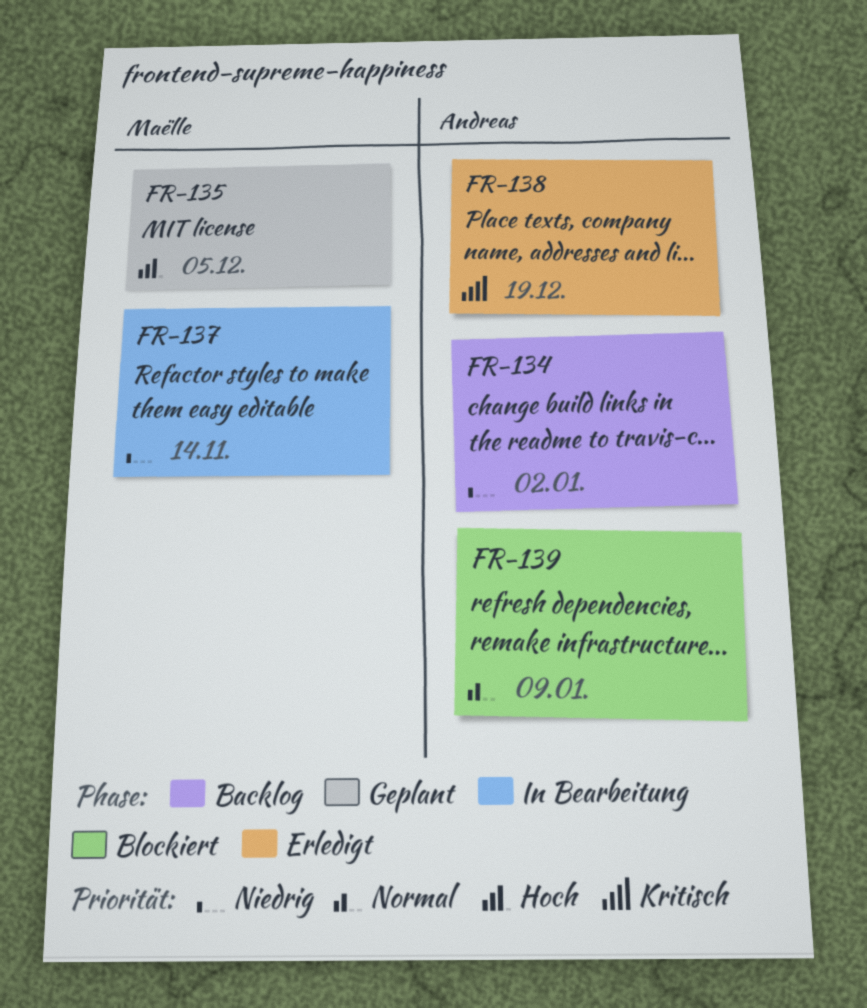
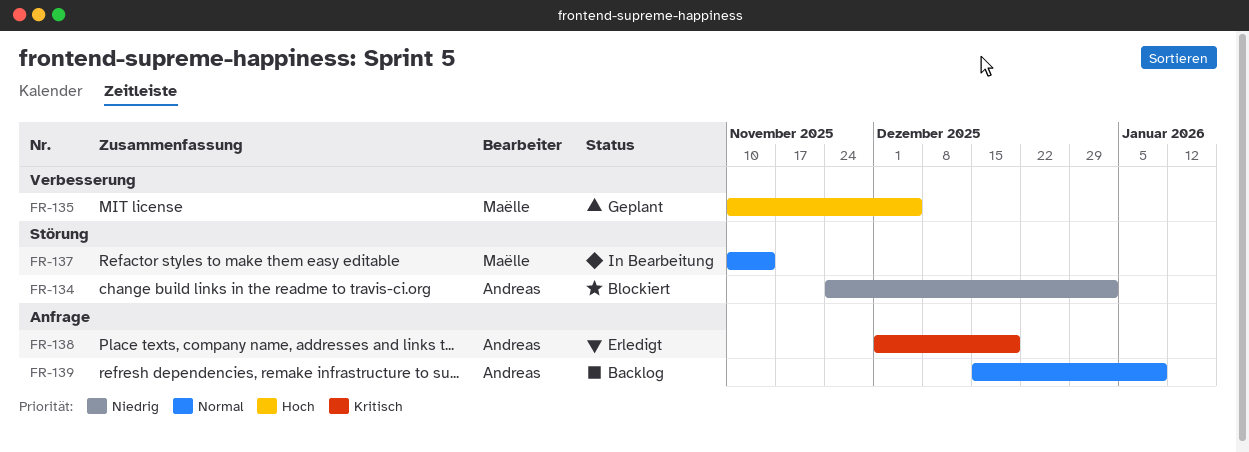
FR-134, status: Backlog -> Blockiert
FR-137, priority: Niedrig -> Normal
FR-139, status: Blockiert -> Backlog

